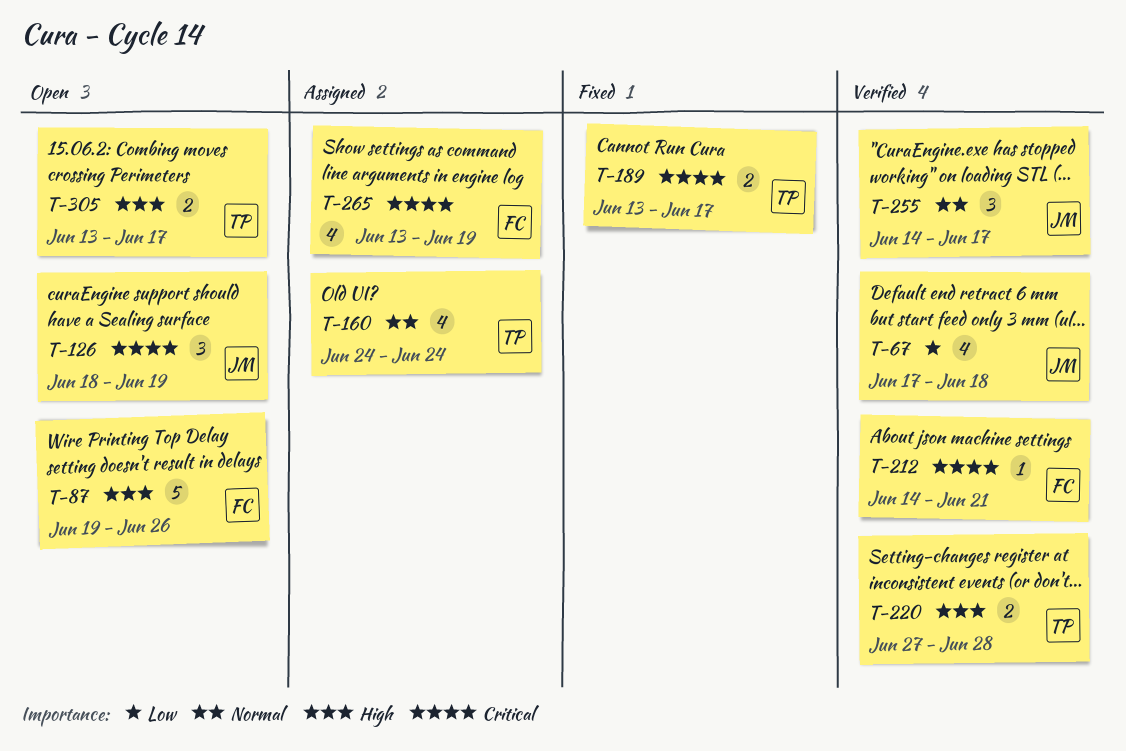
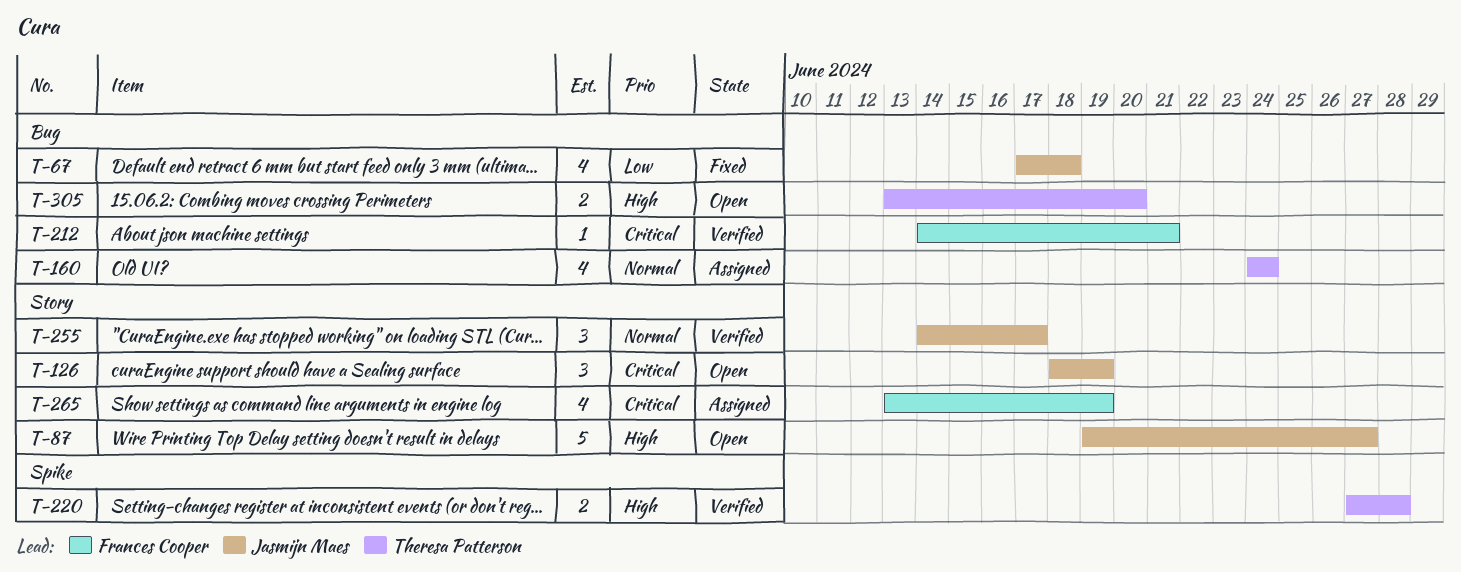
T-67, status: Verified -> Fixed
T-87, owner: Frances Cooper -> Jasmijn Maes
T-87, due: Jun 26 -> Jun 27
T-189: present -> none
T-305, due: Jun 17 -> Jun 20

